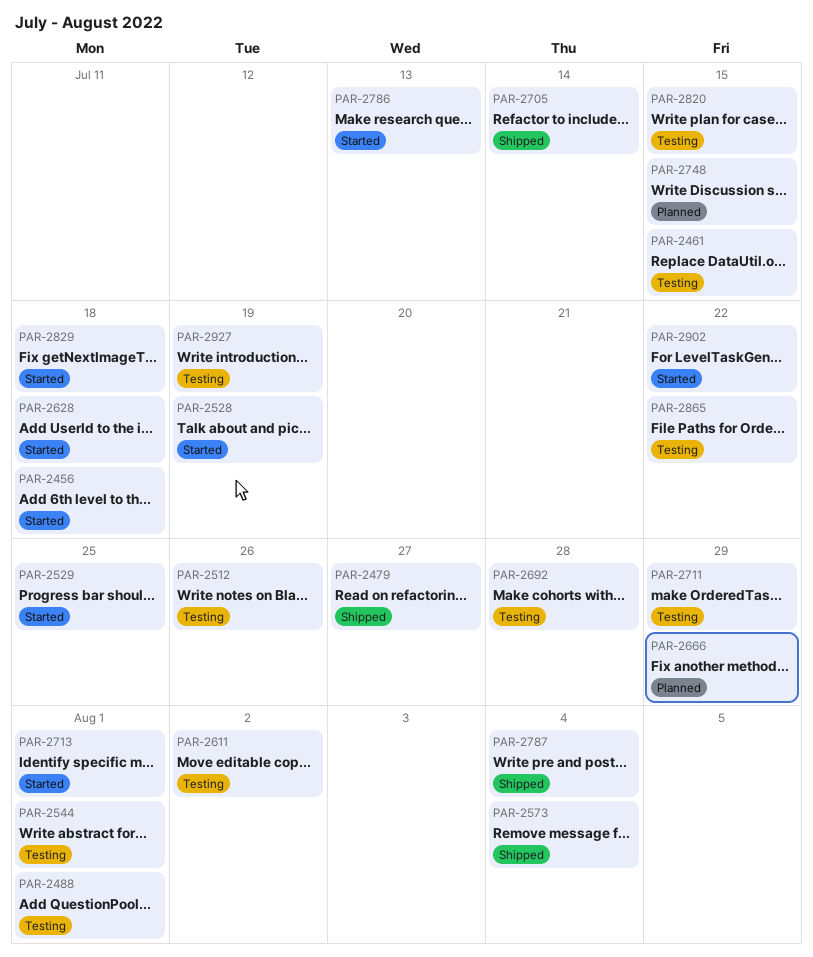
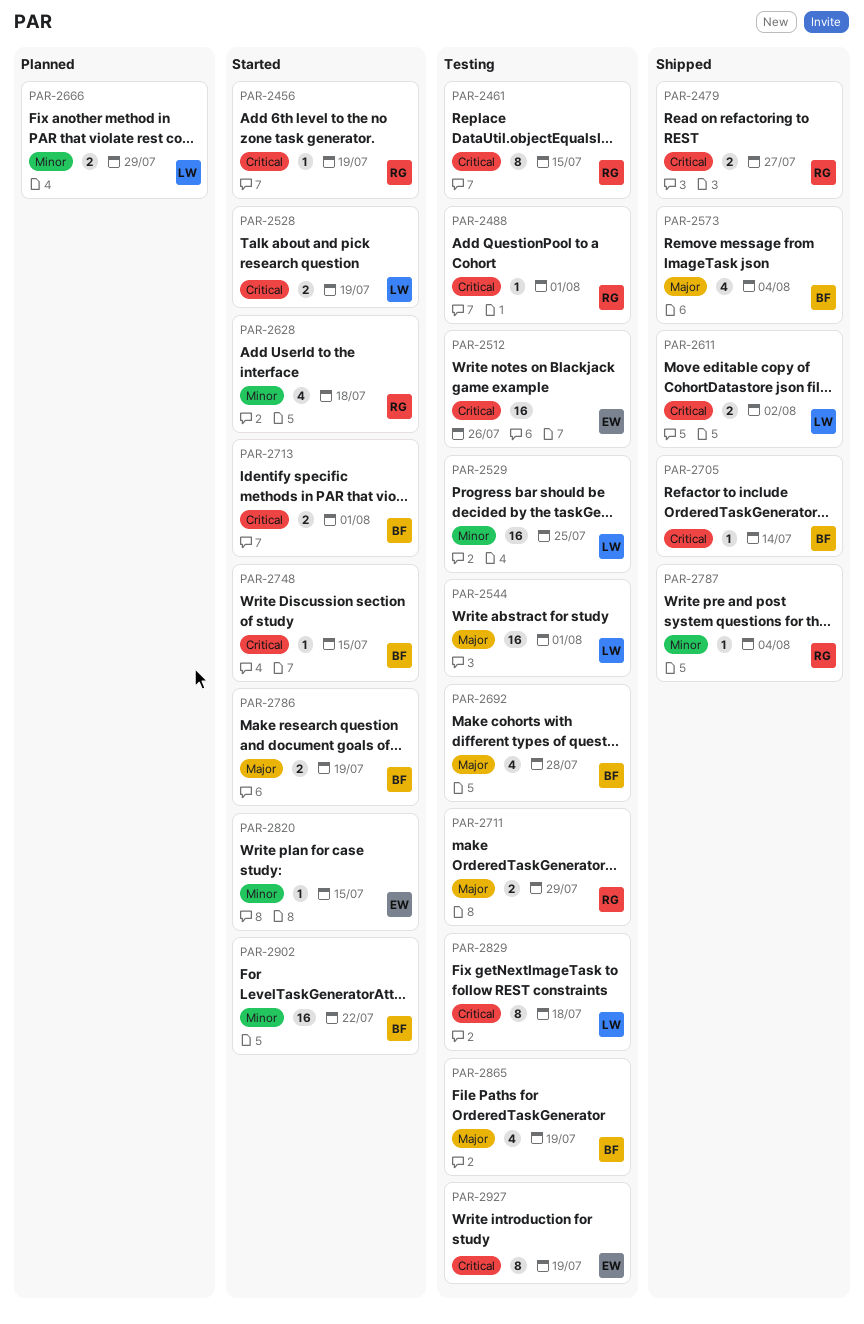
PAR-2456, due: Jul 18 -> Jul 19
PAR-2529, status: Started -> Testing
PAR-2611, status: Testing -> Shipped
PAR-2748, status: Planned -> Started
PAR-2786, due: Jul 13 -> Jul 19
PAR-2820, status: Testing -> Started
PAR-2829, status: Started -> Testing
PAR-2865, due: Jul 22 -> Jul 19

